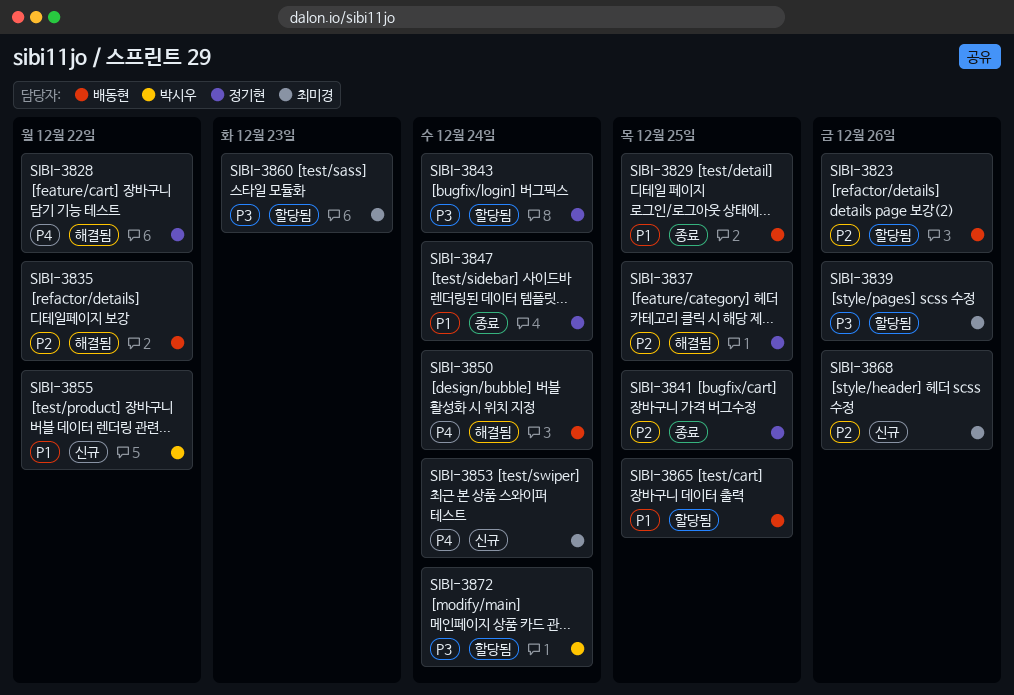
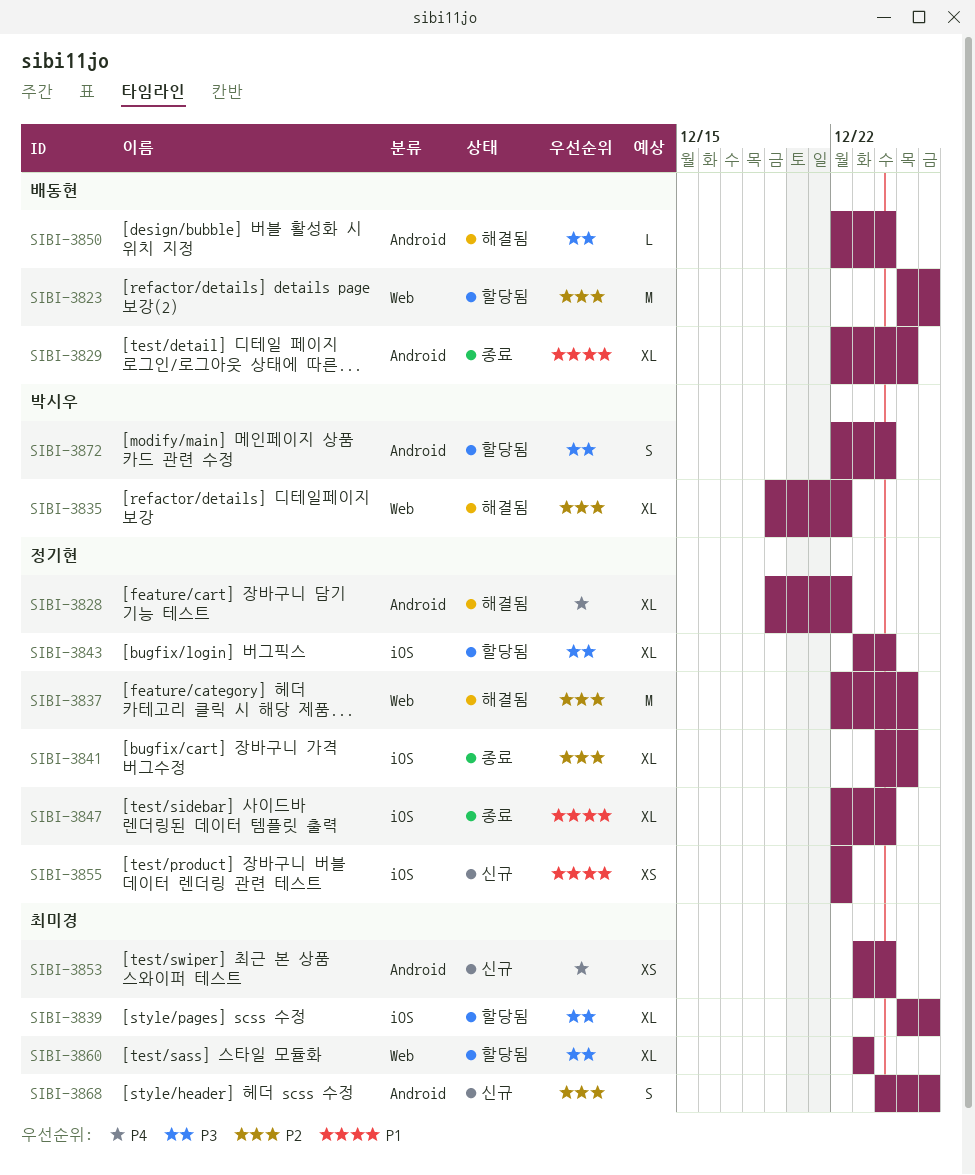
SIBI-3835, owner: 배동현 -> 박시우
SIBI-3850, priority: P4 -> P3
SIBI-3855, owner: 박시우 -> 정기현
SIBI-3865: present -> none

